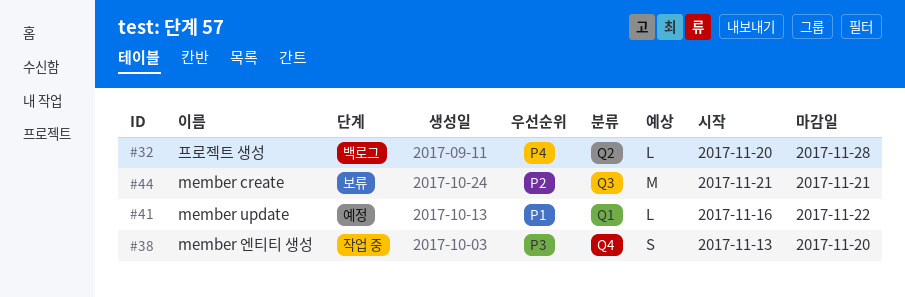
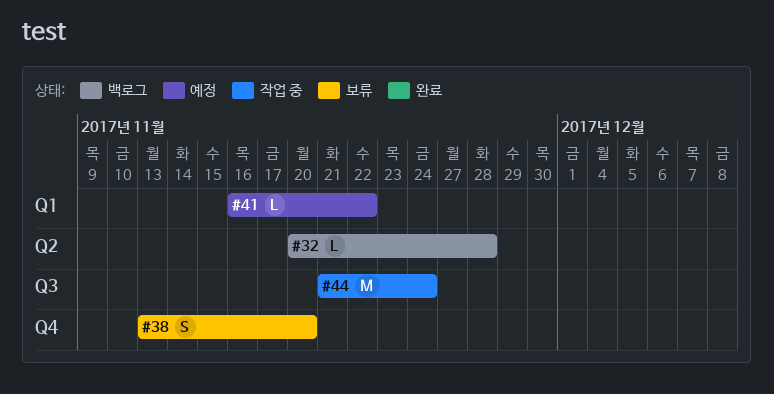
#38, status: 작업 중 -> 보류
#44, status: 보류 -> 작업 중
#44, due: Nov 21 -> Nov 24

